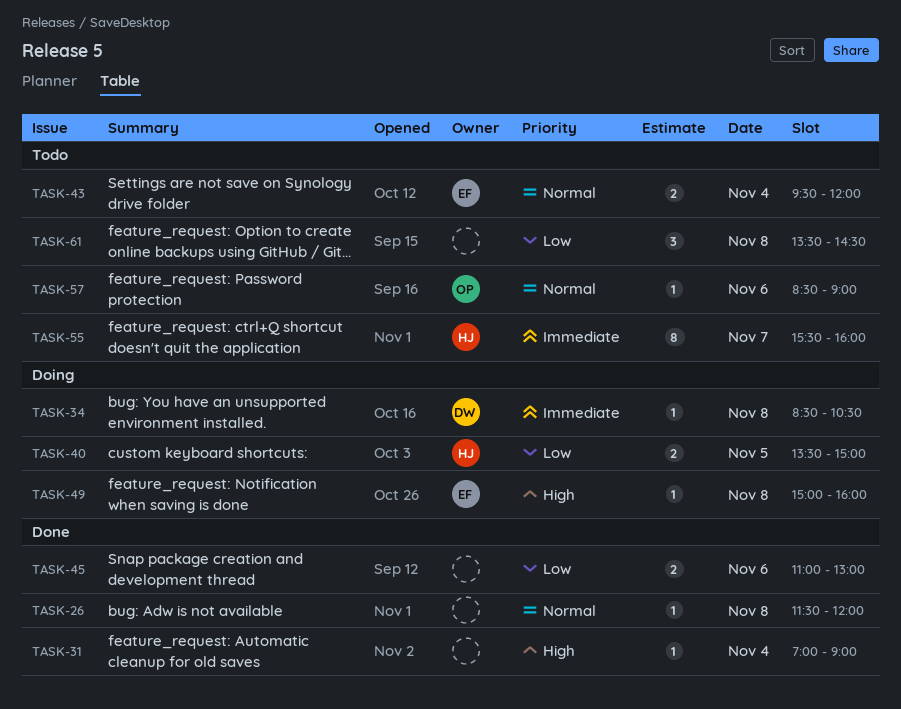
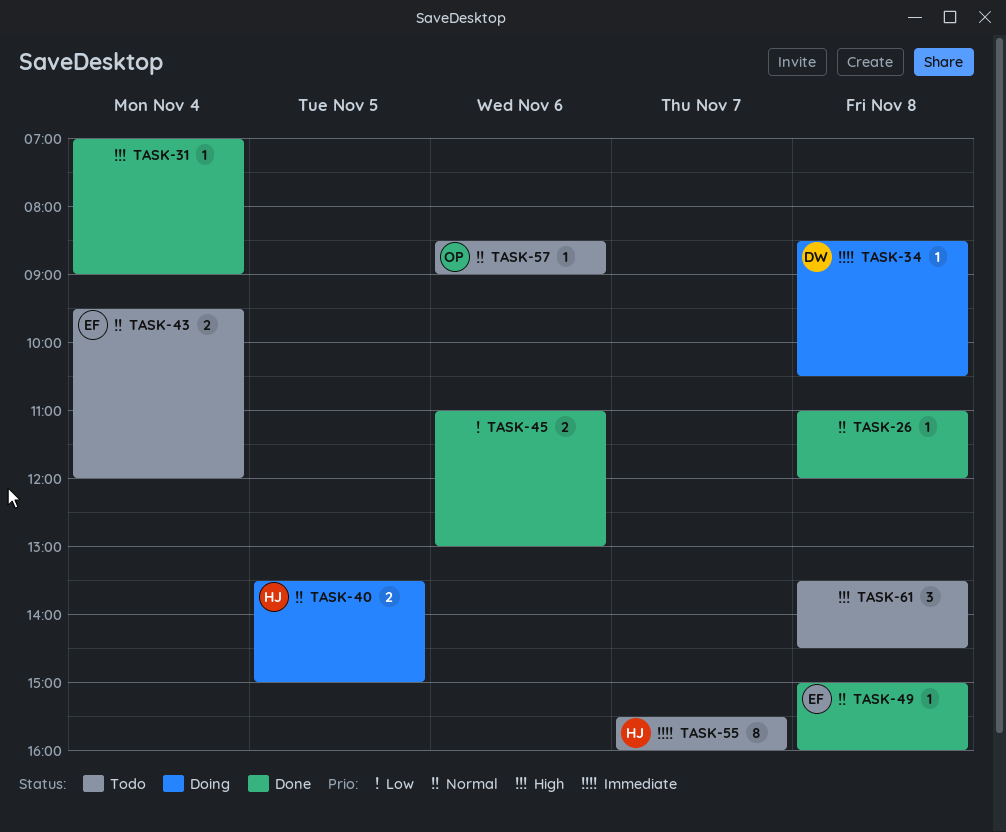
TASK-26, begins: 11:30 -> 11:00
TASK-40, priority: Low -> Normal
TASK-49, status: Doing -> Done
TASK-49, priority: High -> Normal
TASK-61, priority: Low -> High

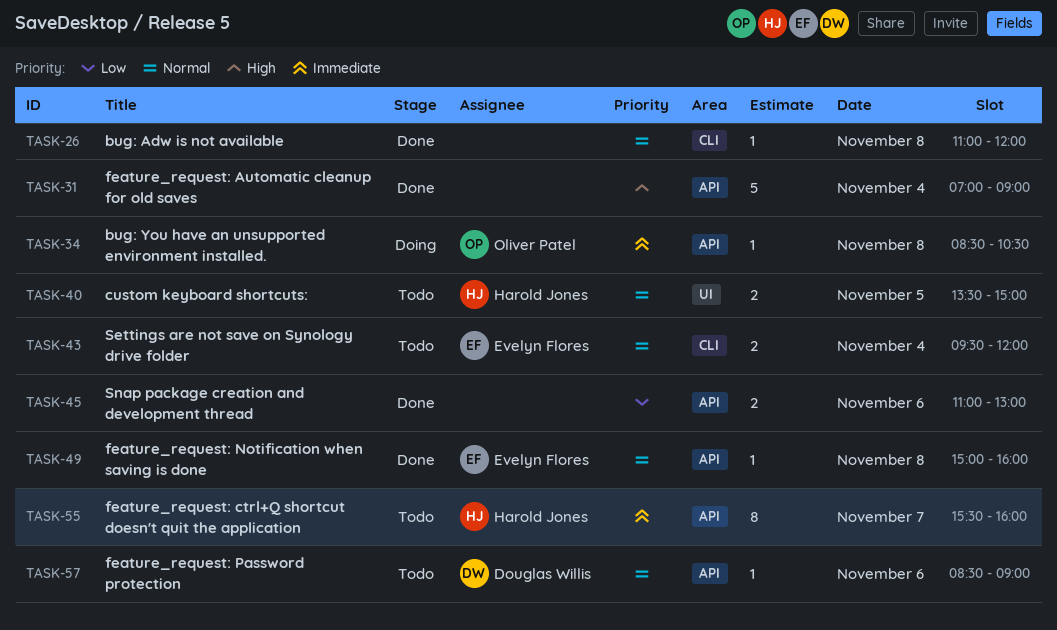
TASK-31, estimate: 1 -> 5
TASK-34, owner: Douglas Willis -> Oliver Patel
TASK-40, status: Doing -> Todo
TASK-57, owner: Oliver Patel -> Douglas Willis
TASK-61: present -> none

